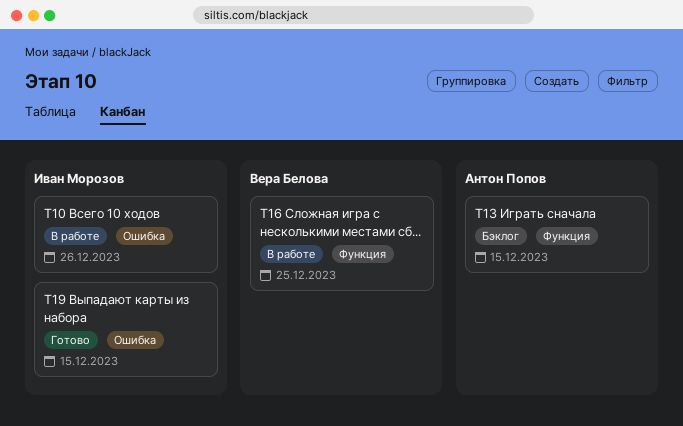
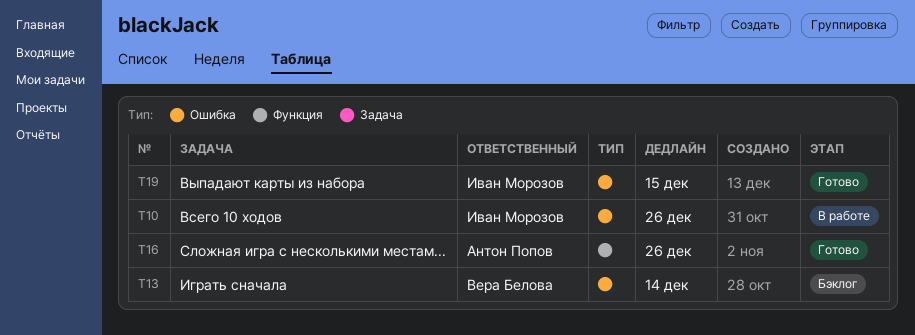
T13, owner: Антон Попов -> Вера Белова
T13, label: Функция -> Ошибка
T13, due: Dec 15 -> Dec 14
T16, status: В работе -> Готово
T16, owner: Вера Белова -> Антон Попов
T16, due: Dec 25 -> Dec 26

